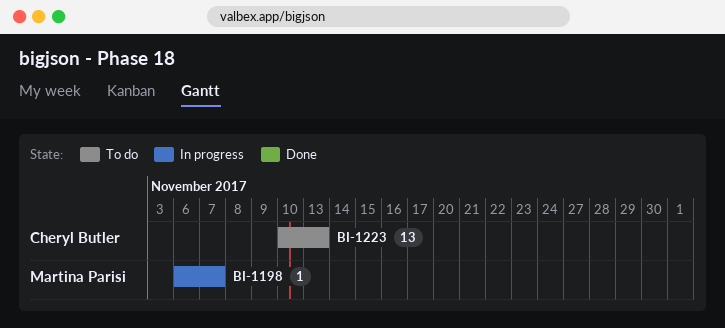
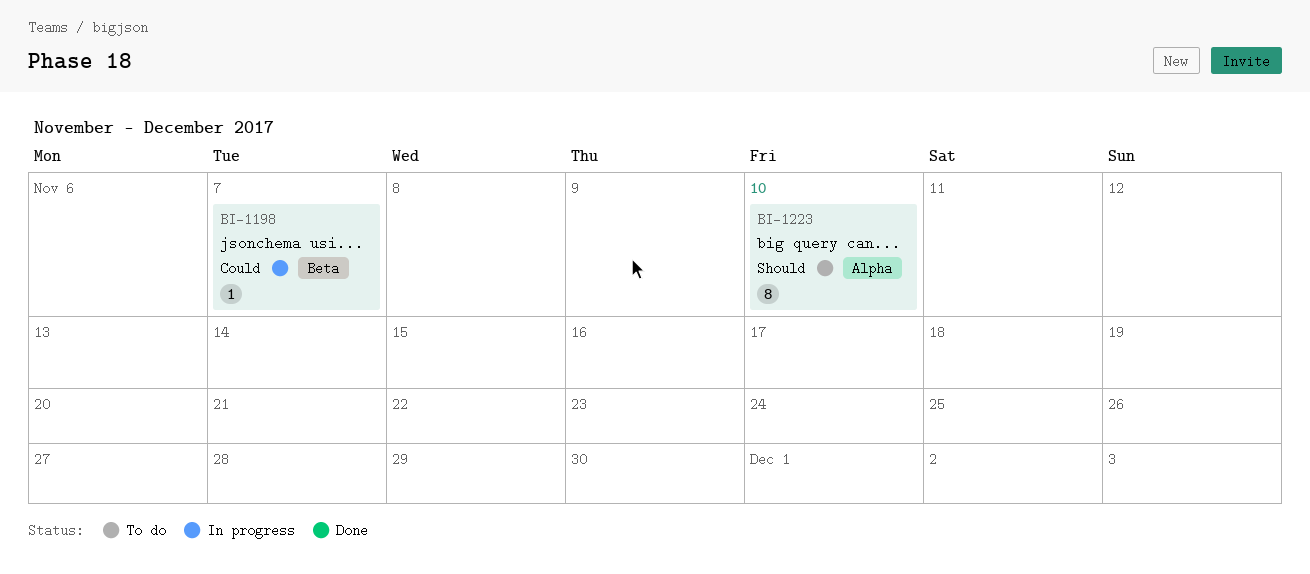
BI-1223, estimate: 13 -> 8
BI-1223, due: Nov 13 -> Nov 10

